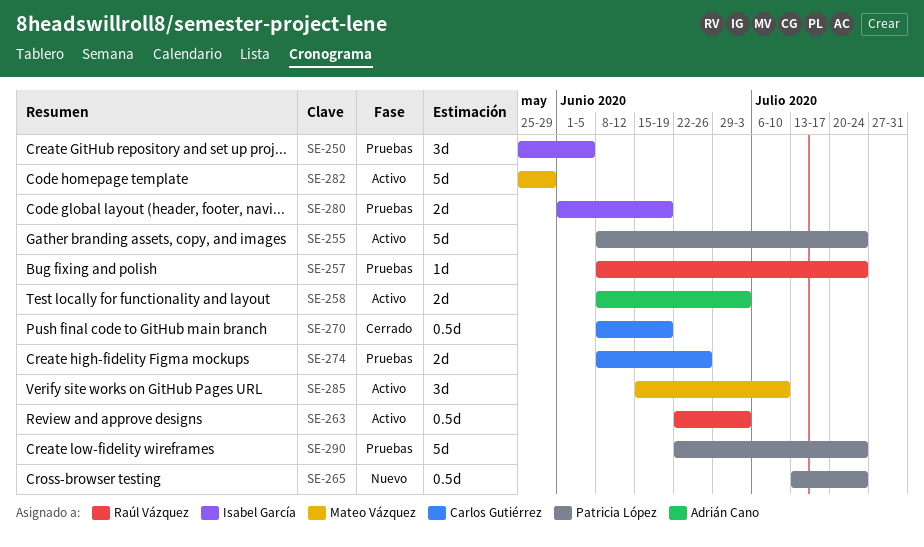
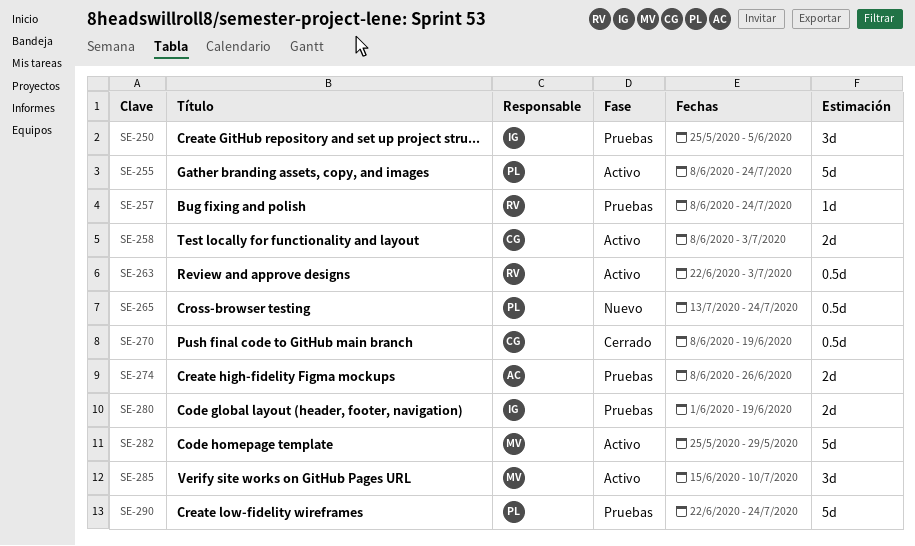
SE-258, owner: Adrián Cano -> Carlos Gutiérrez
SE-274, owner: Carlos Gutiérrez -> Adrián Cano

